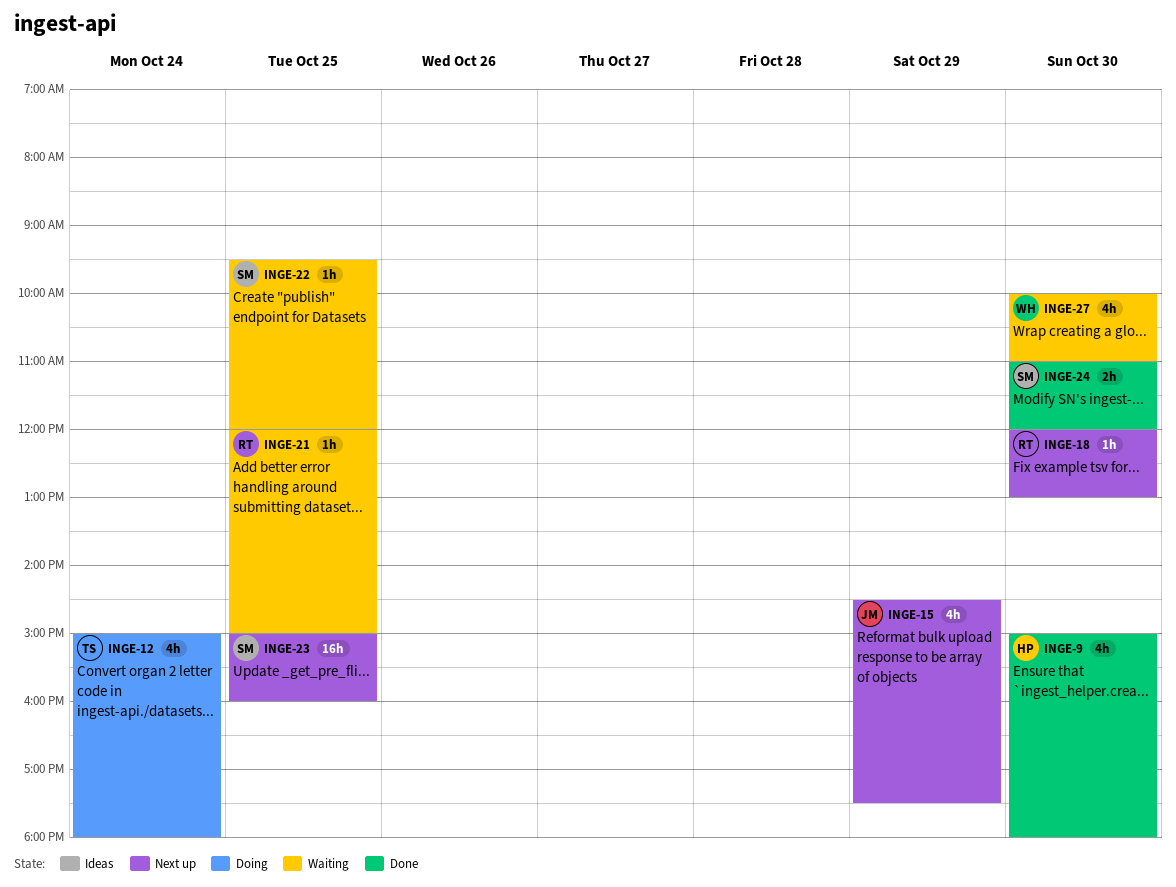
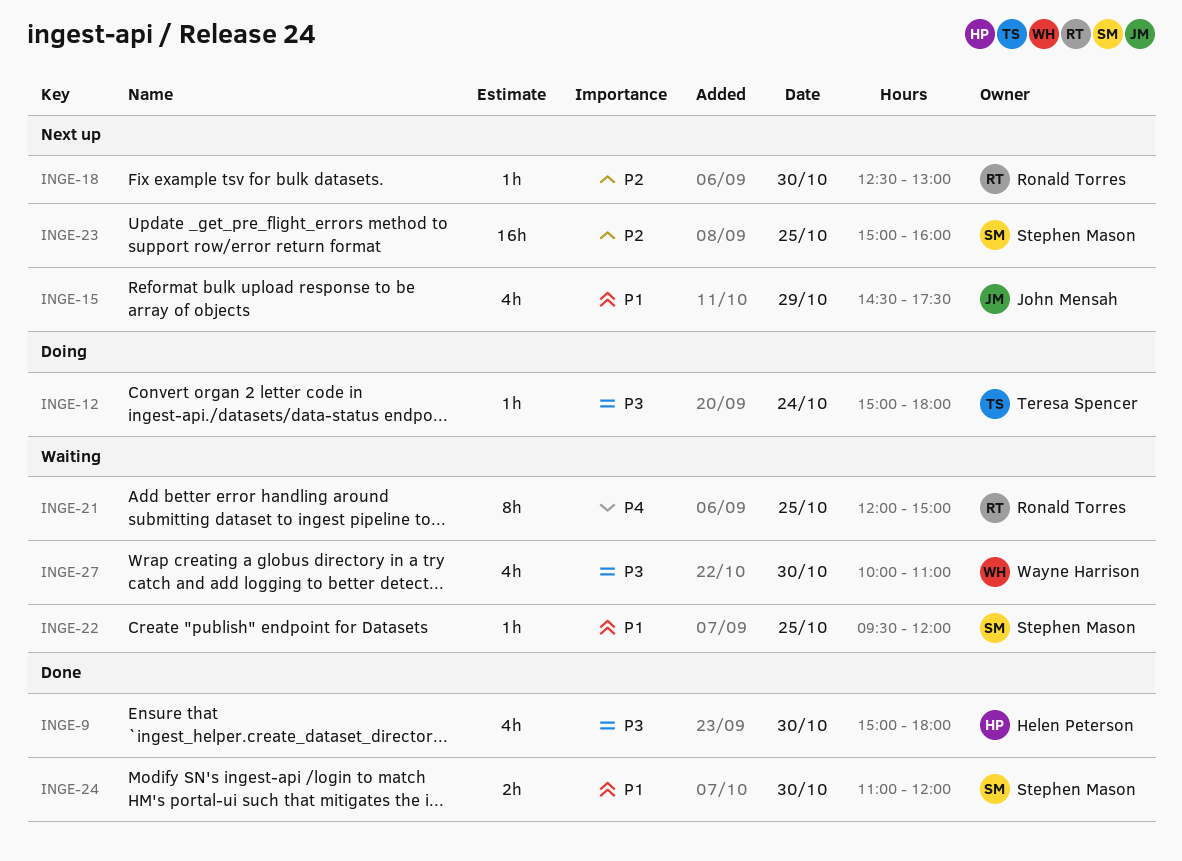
INGE-12, estimate: 4h -> 1h
INGE-18, begins: 12:00 -> 12:30
INGE-21, estimate: 1h -> 8h

